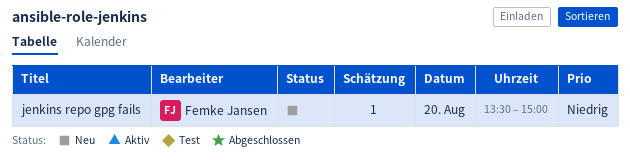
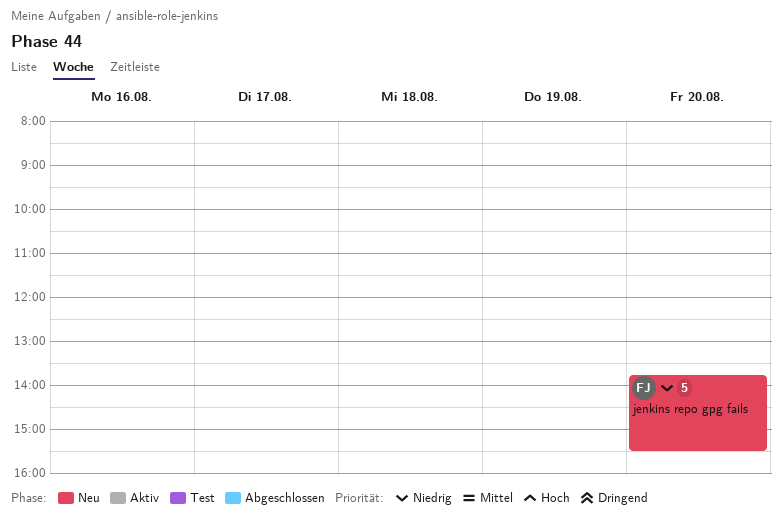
jenkins repo gpg fails, estimate: 1 -> 5
jenkins repo gpg fails, begins: 13:30 -> 13:45
jenkins repo gpg fails, ends: 15:00 -> 15:30

